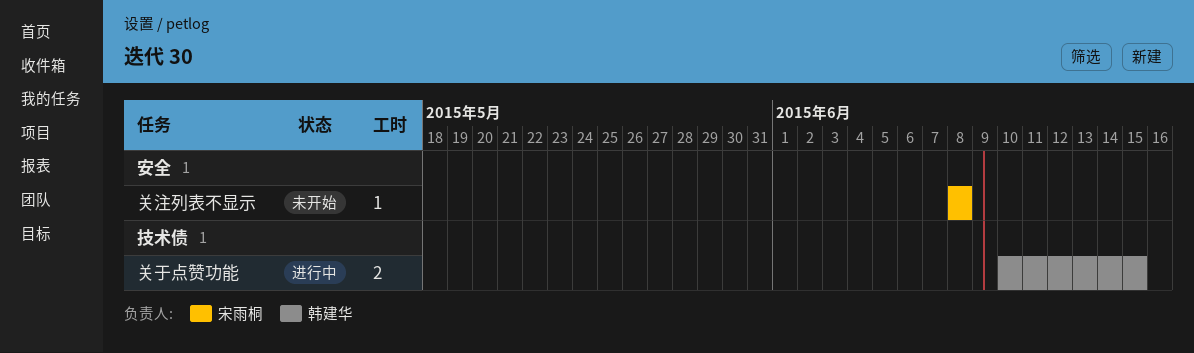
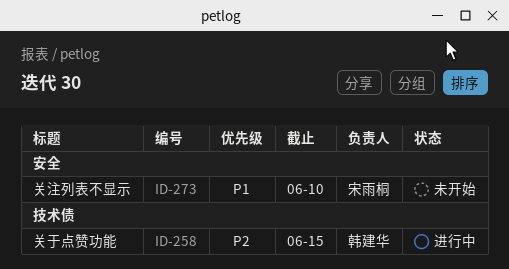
关注列表不显示, due: Jun 8 -> Jun 10

